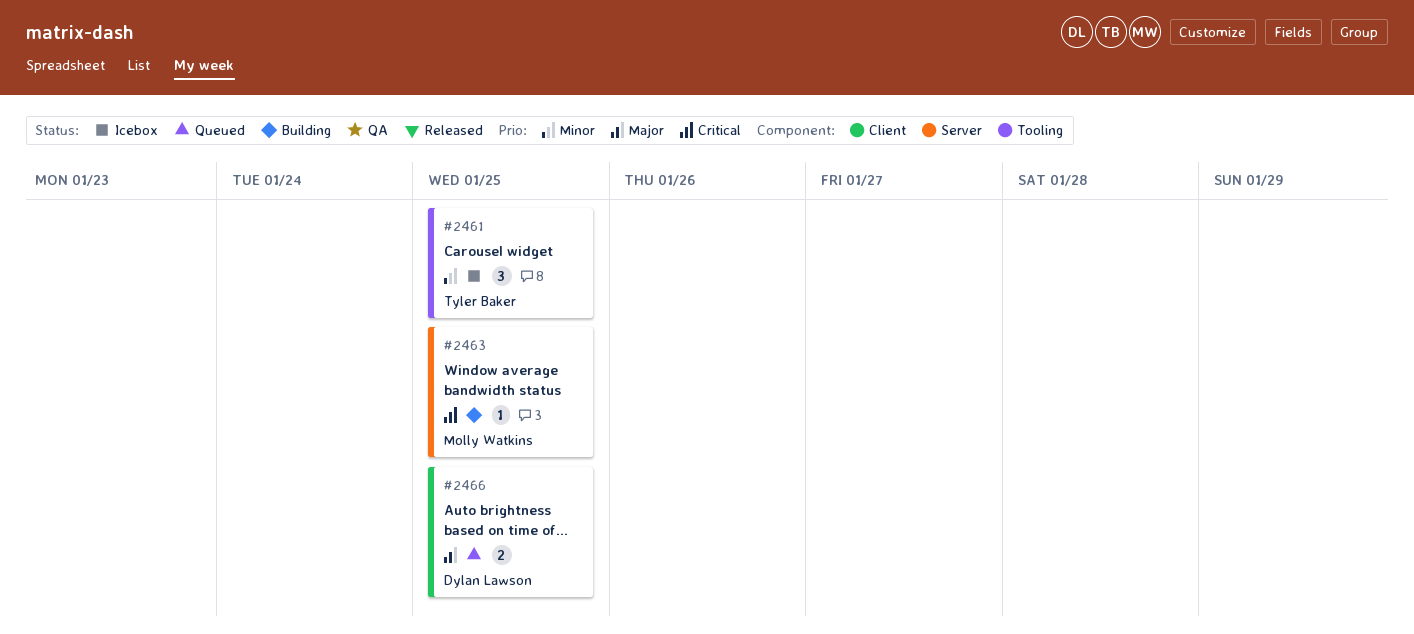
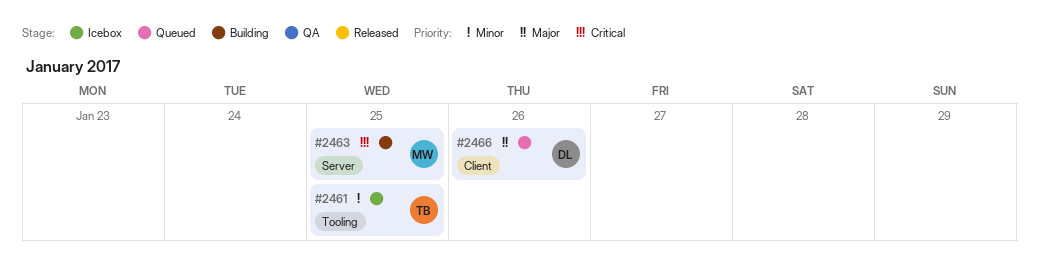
#2466, due: Jan 25 -> Jan 26

